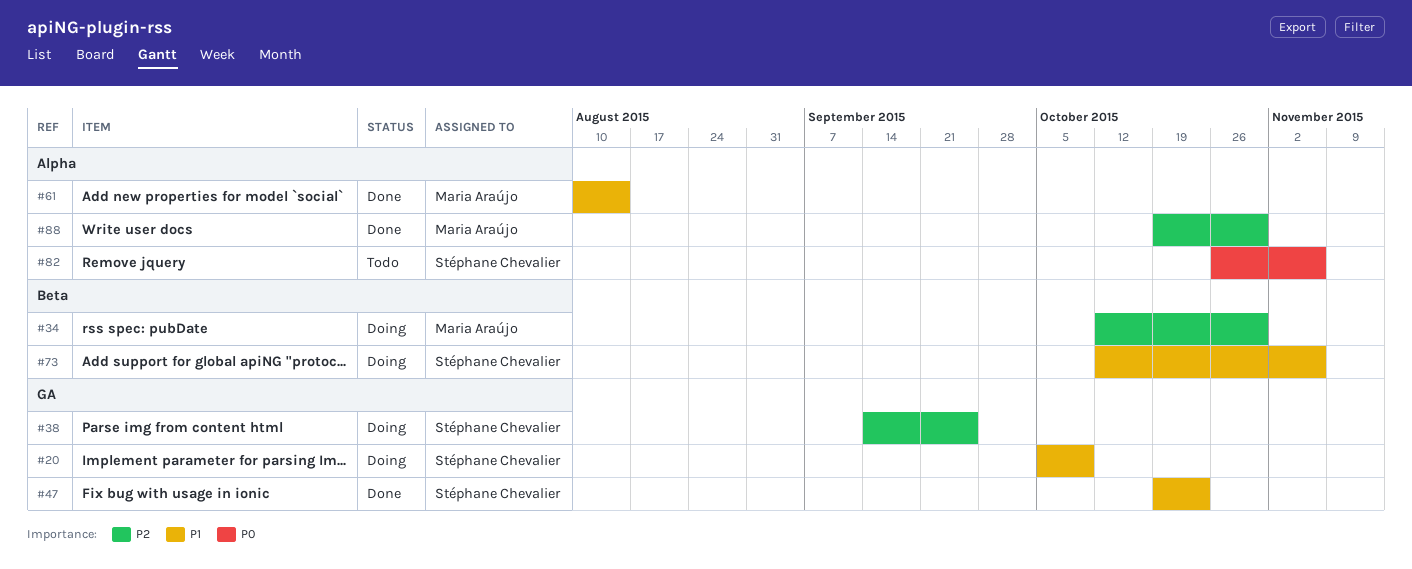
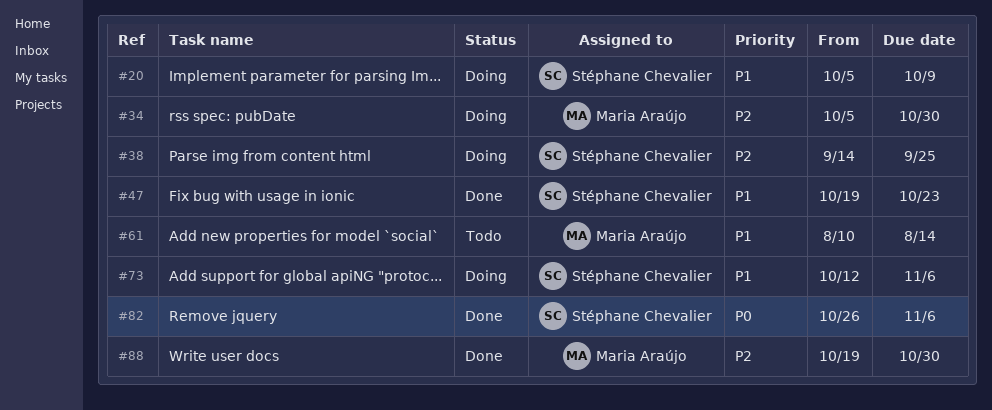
#34, start: Oct 12 -> Oct 5
#61, status: Done -> Todo
#82, status: Todo -> Done

